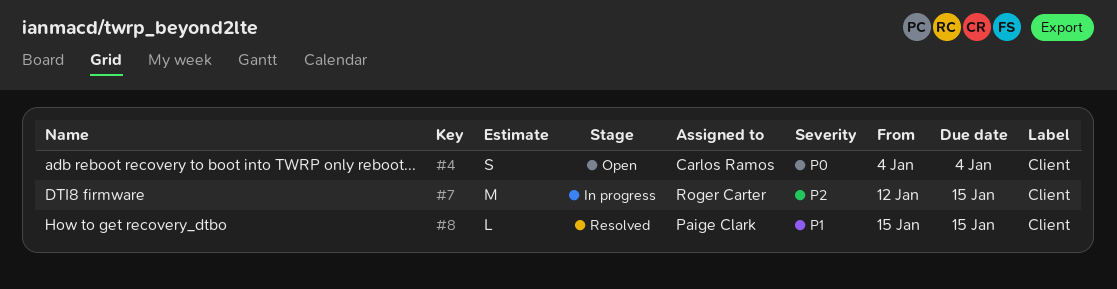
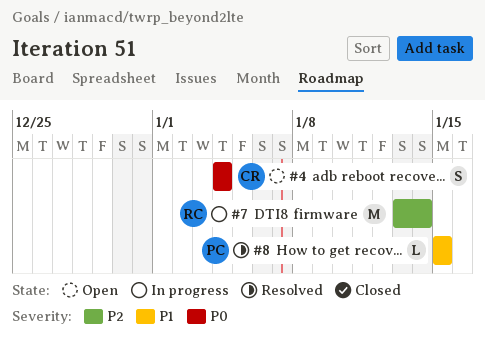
#7, start: Jan 12 -> Jan 13
#7, due: Jan 15 -> Jan 14

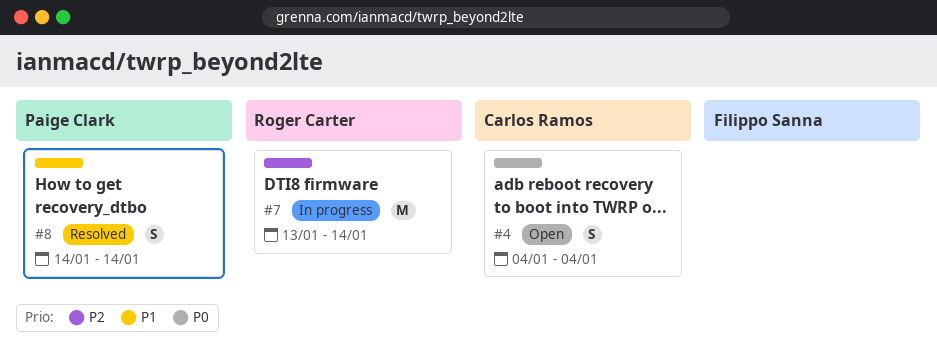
#8, estimate: L -> S
#8, start: Jan 15 -> Jan 14
#8, due: Jan 15 -> Jan 14

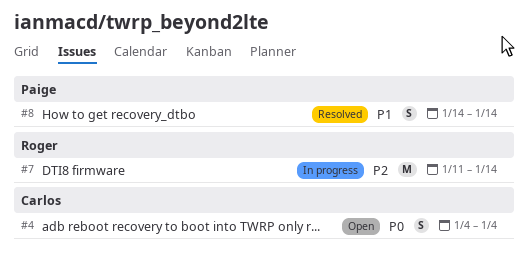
#7, start: Jan 13 -> Jan 11

